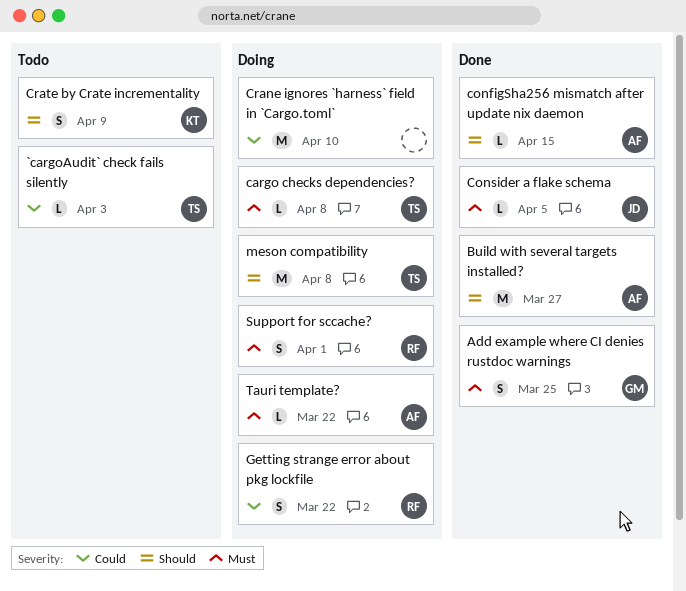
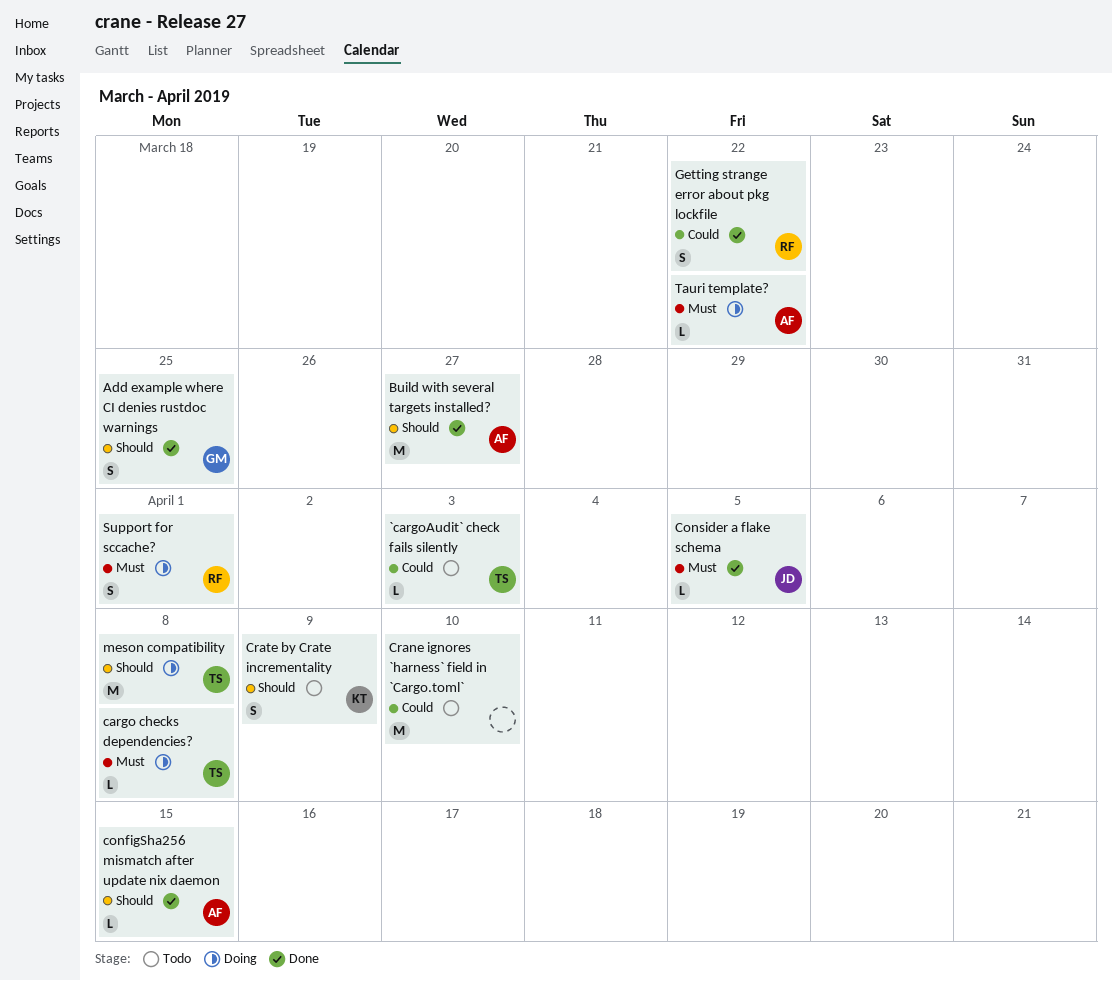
Add example where CI denies rustdoc warnings, priority: Must -> Should
Crane ignores `harness` field in `Cargo.toml`, status: Doing -> Todo
Getting strange error about pkg lockfile, status: Doing -> Done

